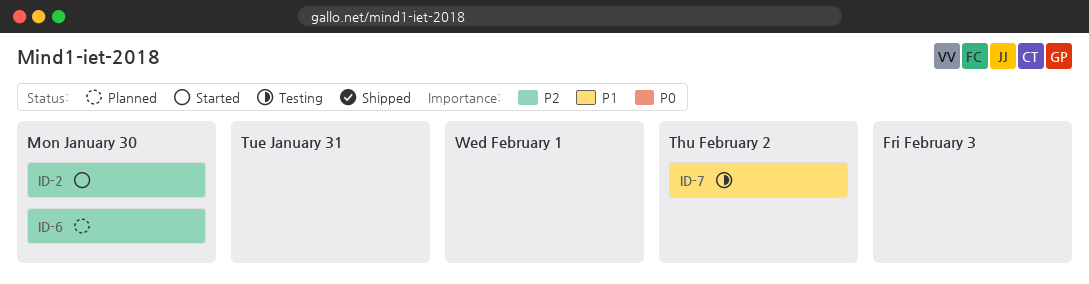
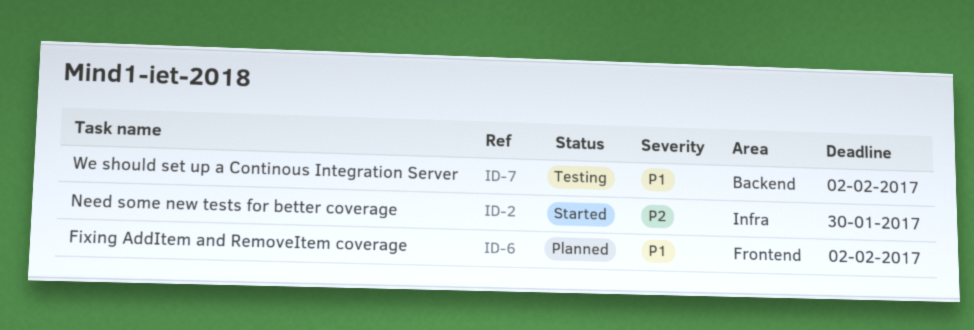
ID-6, priority: P2 -> P1
ID-6, due: Jan 30 -> Feb 2

